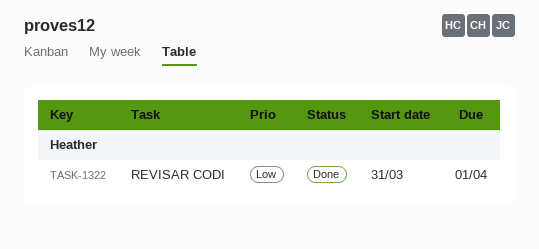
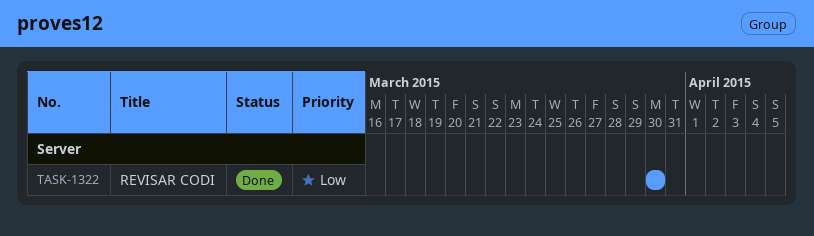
TASK-1322, start: Mar 31 -> Mar 30
TASK-1322, due: Apr 1 -> Mar 30

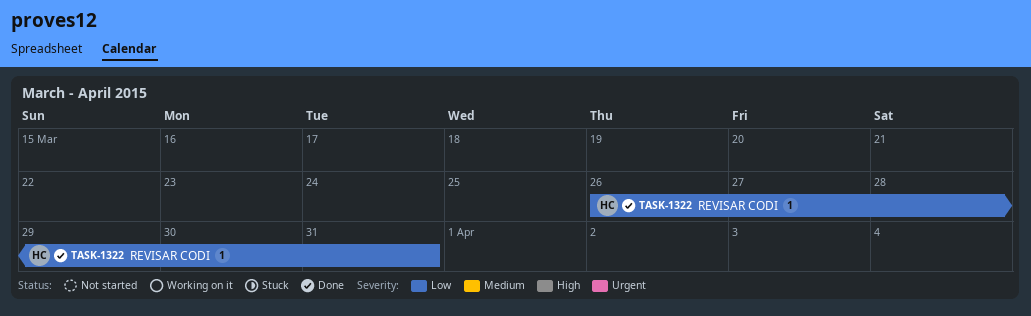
TASK-1322, start: Mar 30 -> Mar 26
TASK-1322, due: Mar 30 -> Mar 31

